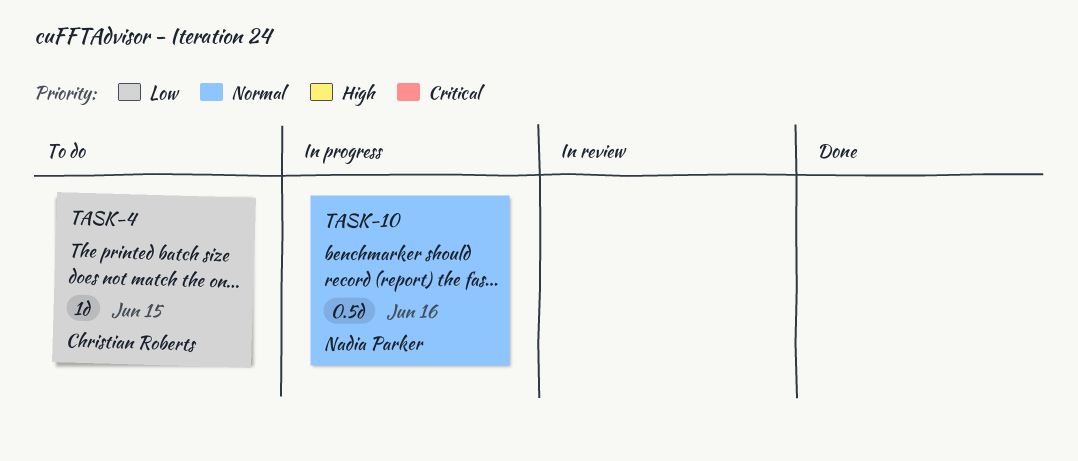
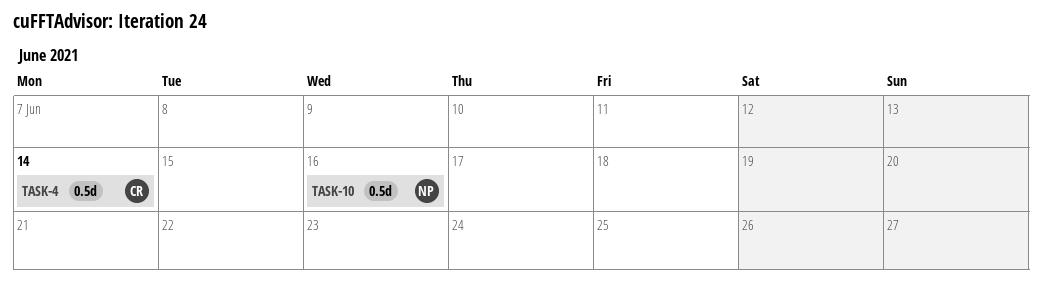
TASK-4, estimate: 1d -> 0.5d
TASK-4, due: Jun 15 -> Jun 14

